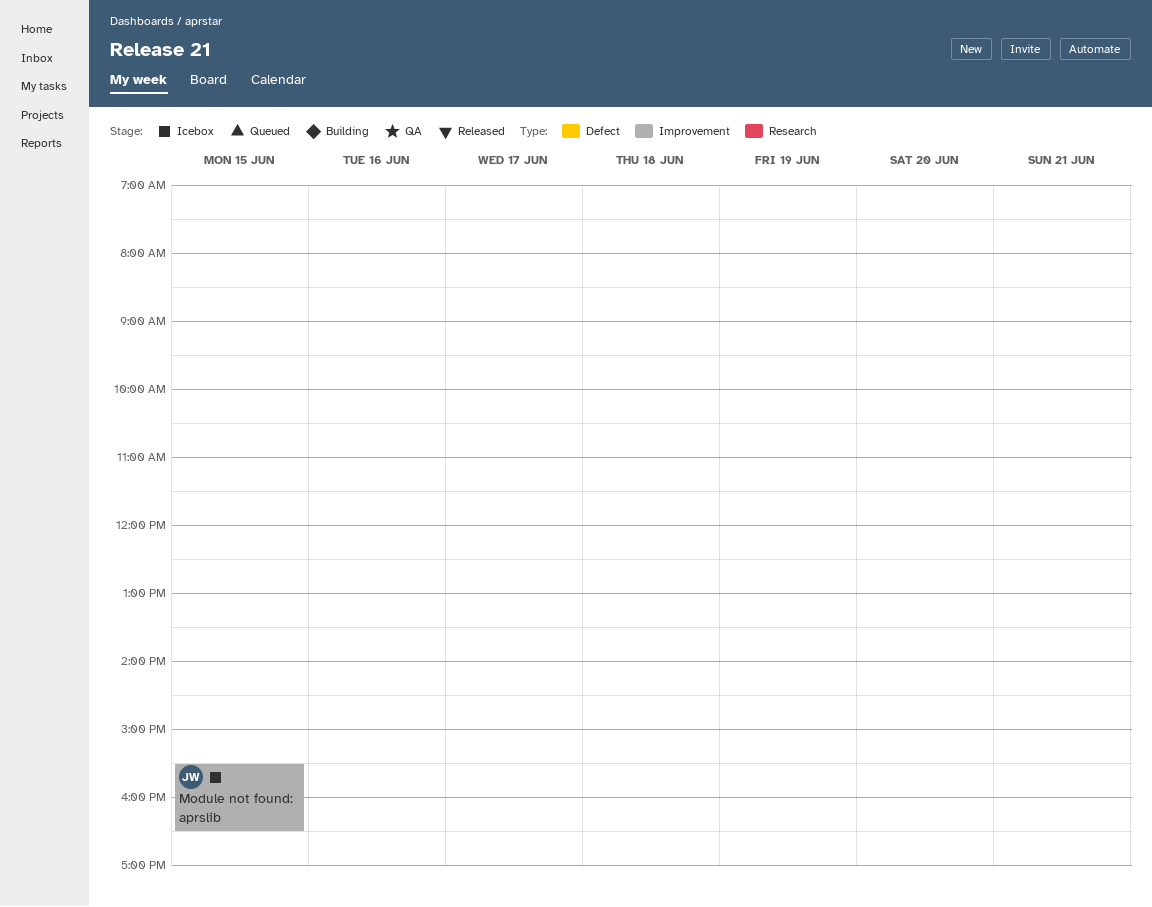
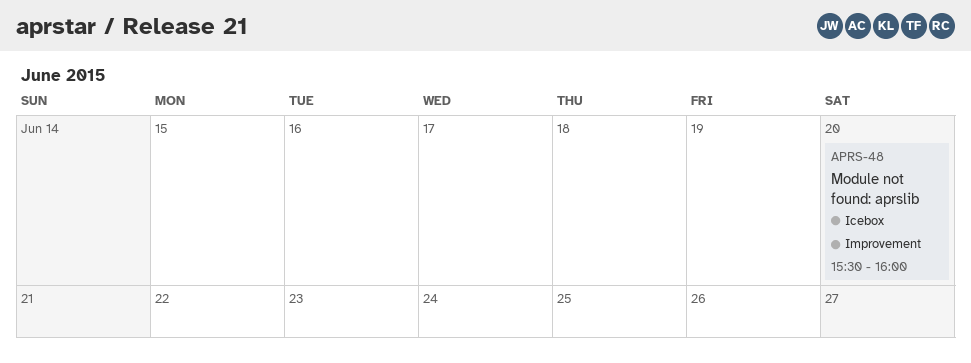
Module not found: aprslib, day: Jun 15 -> Jun 20
Module not found: aprslib, ends: 16:30 -> 16:00

